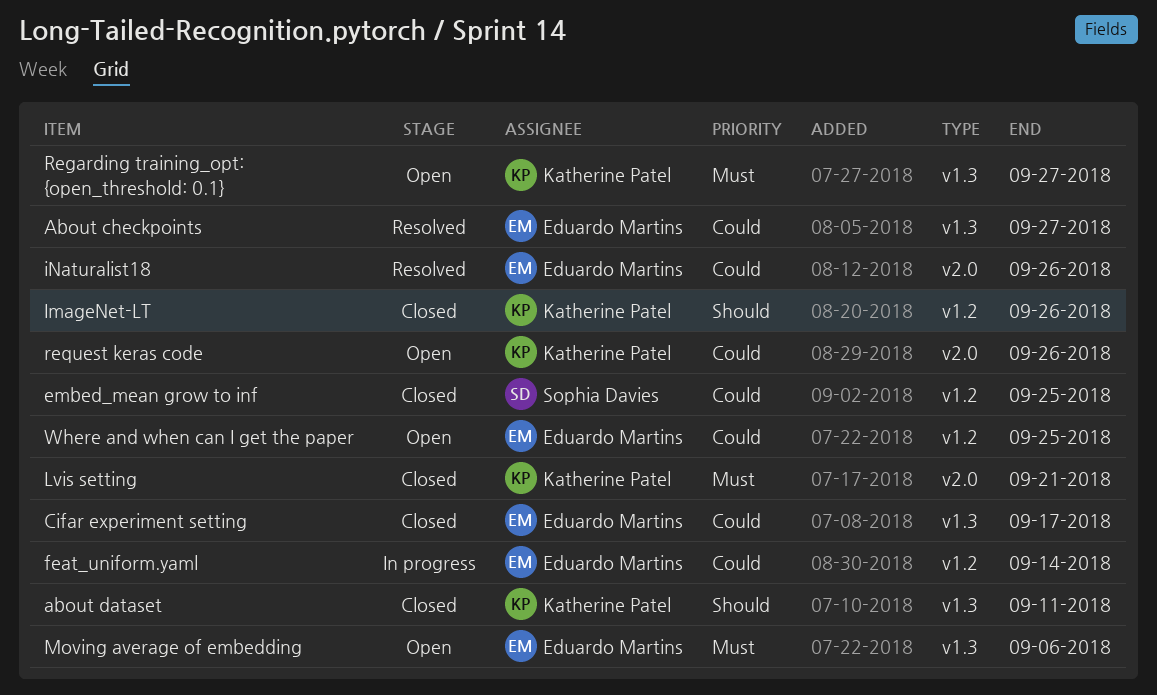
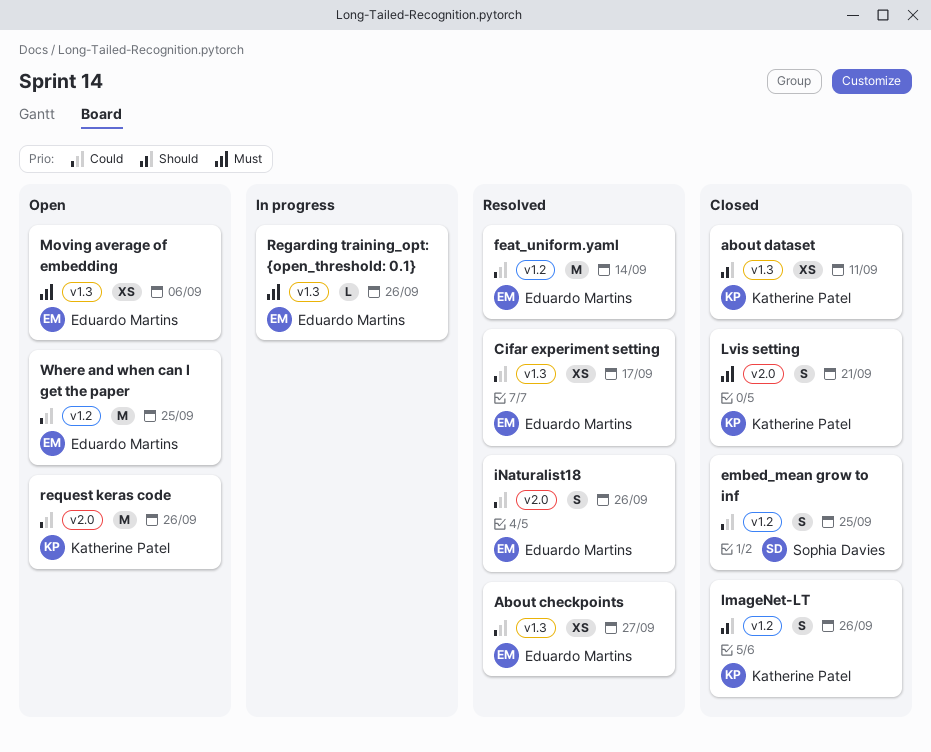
Cifar experiment setting, status: Closed -> Resolved
feat_uniform.yaml, status: In progress -> Resolved
Regarding training_opt: {open_threshold: 0.1}, status: Open -> In progress
Regarding training_opt: {open_threshold: 0.1}, owner: Katherine Patel -> Eduardo Martins
Regarding training_opt: {open_threshold: 0.1}, due: Sep 27 -> Sep 26

